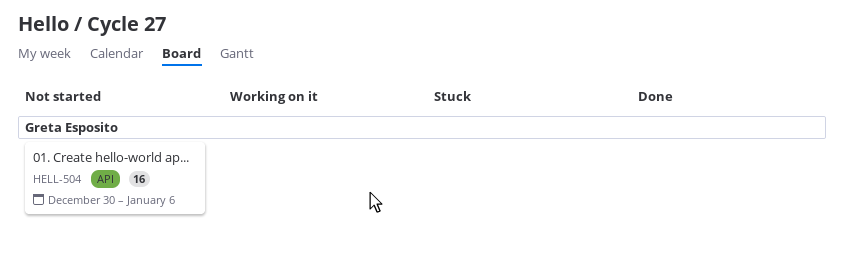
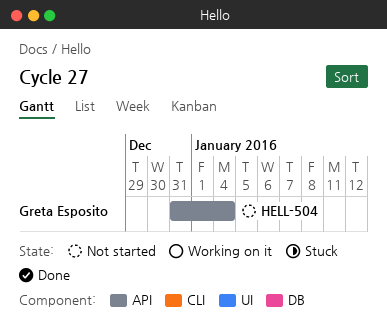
HELL-504, start: Dec 30 -> Dec 31
HELL-504, due: Jan 6 -> Jan 4

